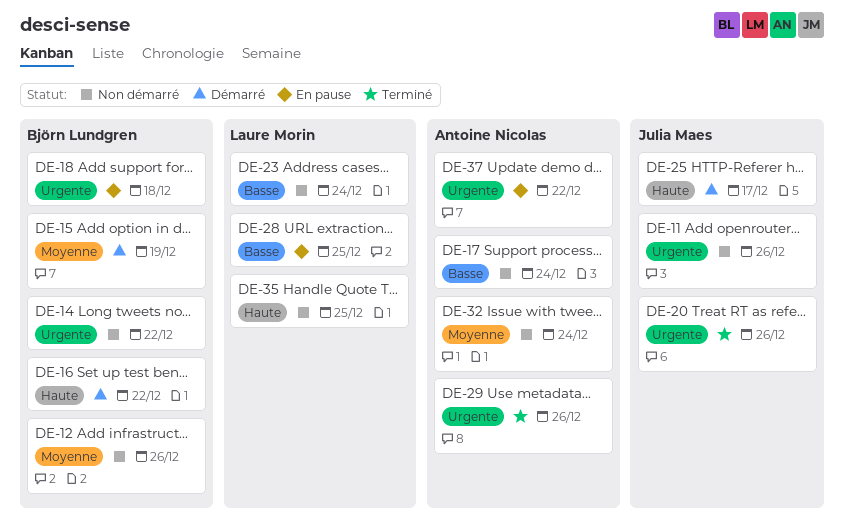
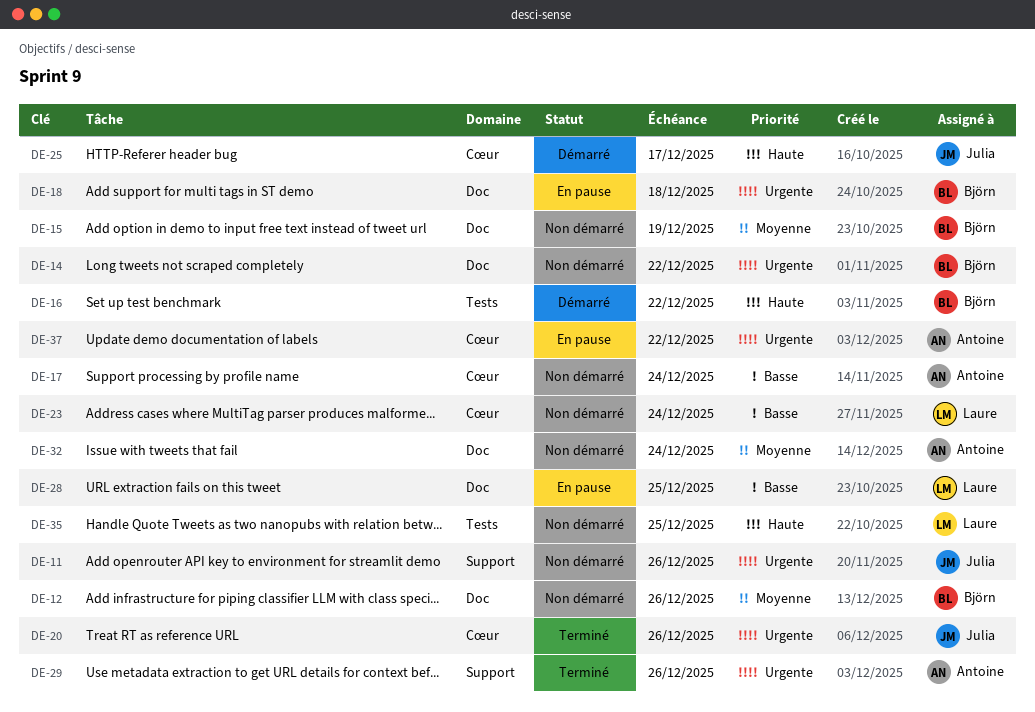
DE-15, status: Démarré -> Non démarré

